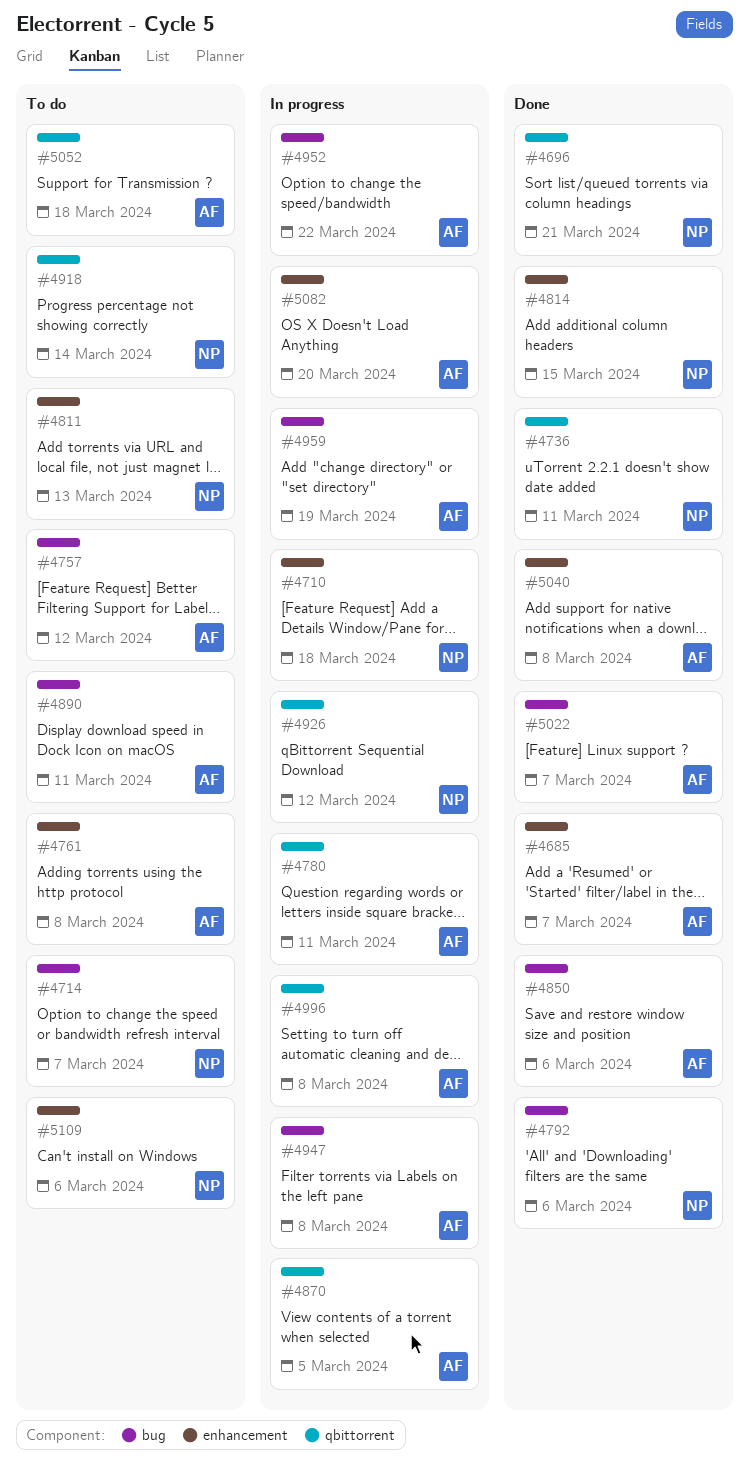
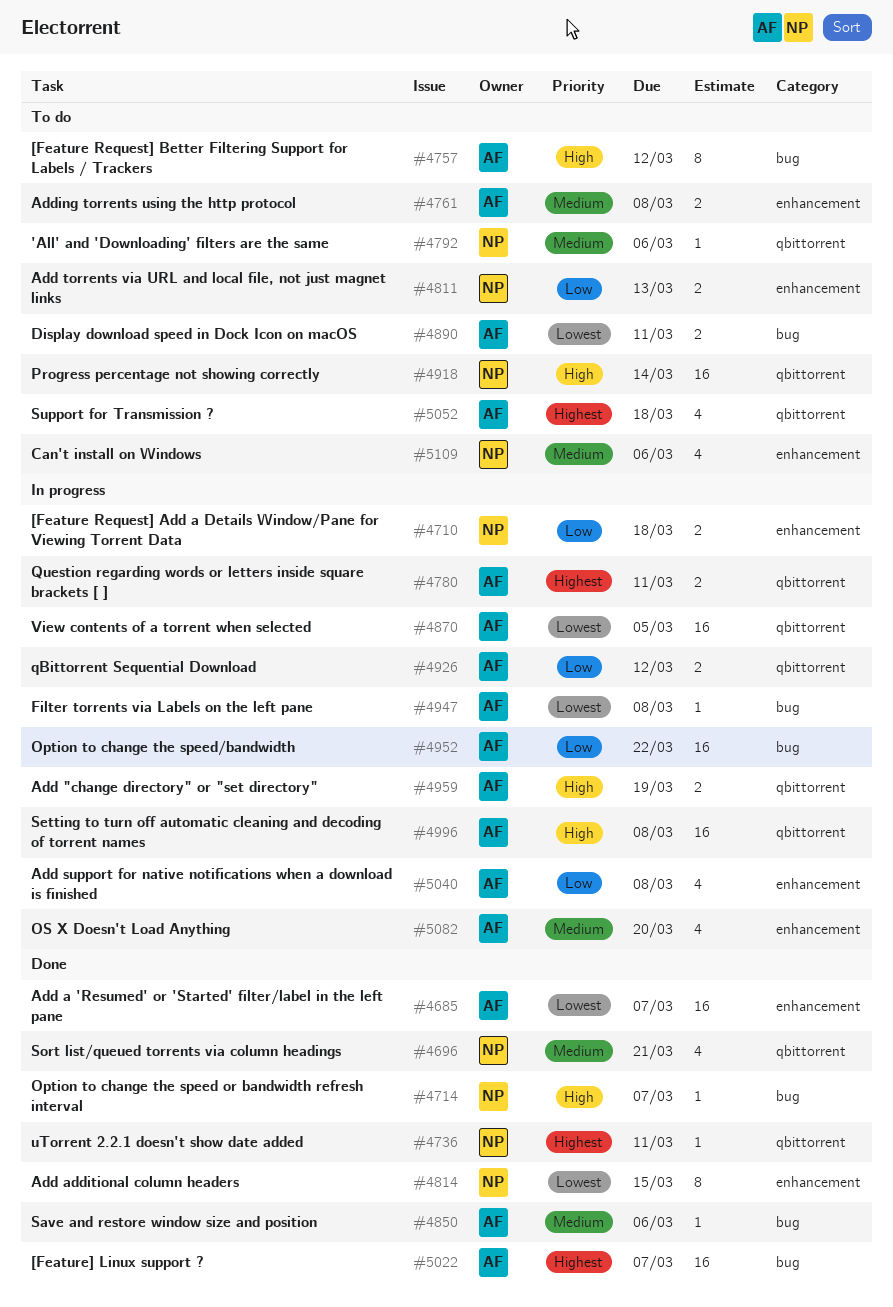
#4714, status: To do -> Done
#4792, status: Done -> To do
#4792, label: bug -> qbittorrent
#4926, owner: NP -> AF
#4959, label: bug -> qbittorrent
#5040, status: Done -> In progress

